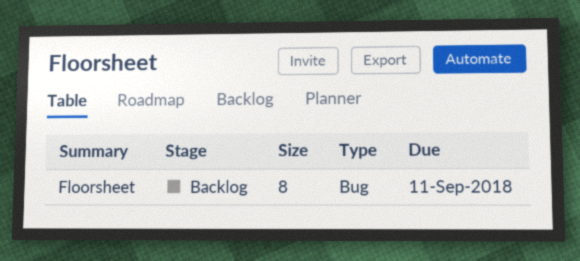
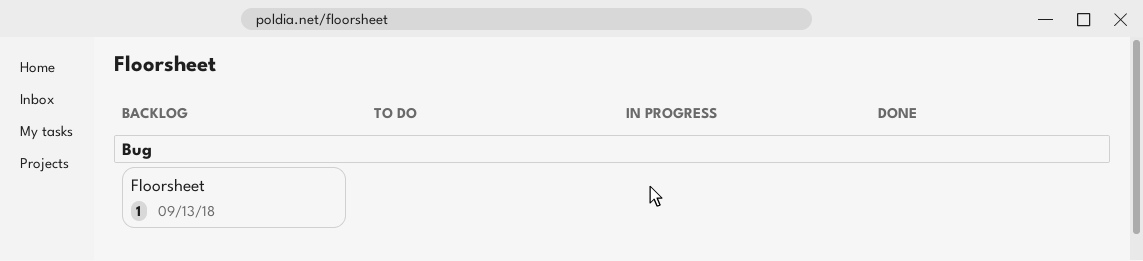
Floorsheet, estimate: 8 -> 1
Floorsheet, due: Sep 11 -> Sep 13

